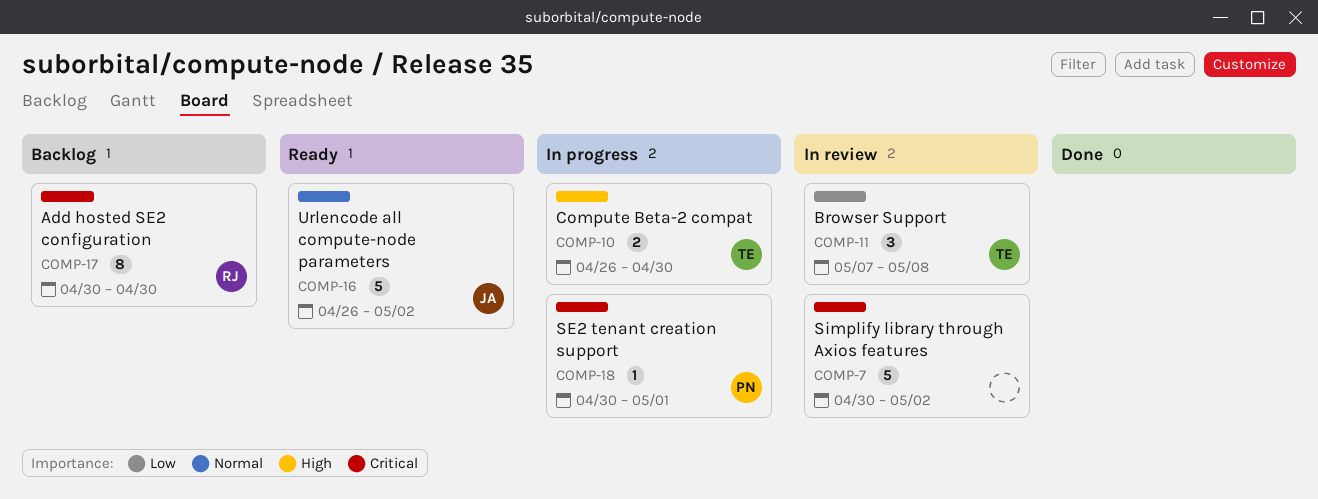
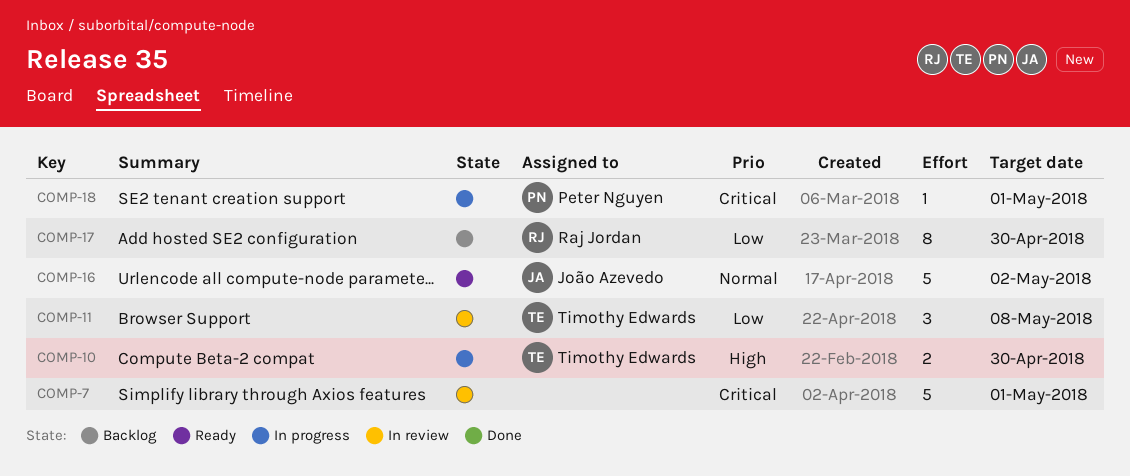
COMP-7, due: May 2 -> May 1
COMP-17, priority: Critical -> Low

